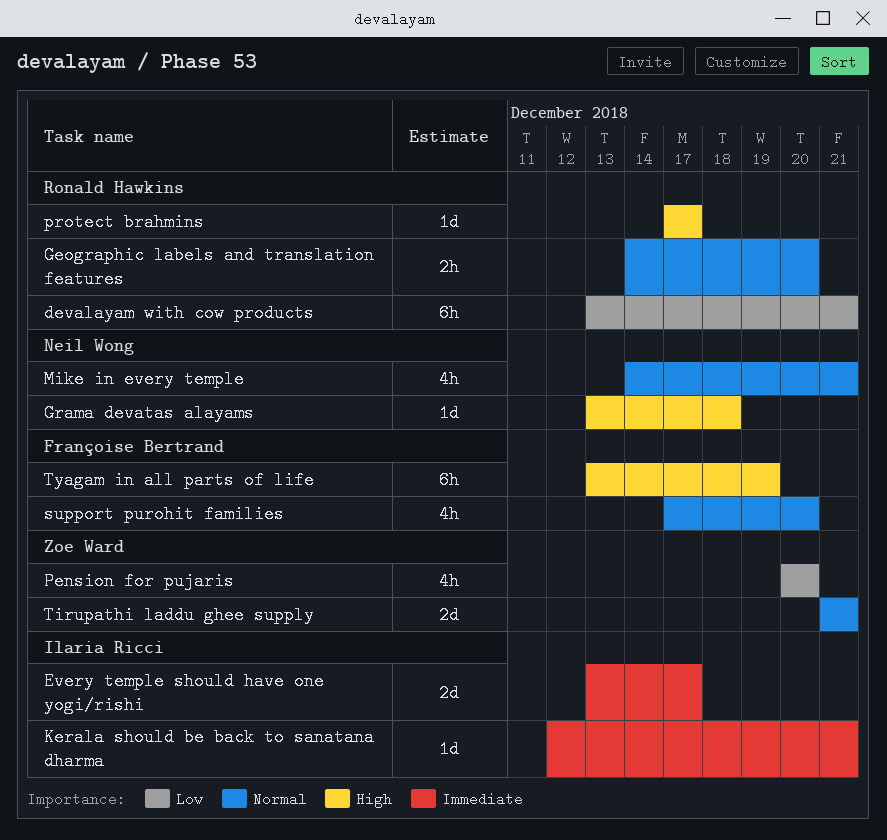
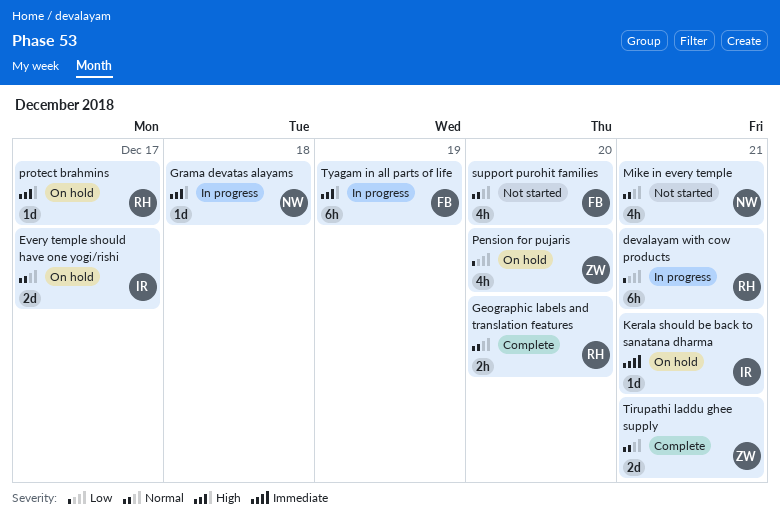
Every temple should have one yogi/rishi, priority: Immediate -> Normal

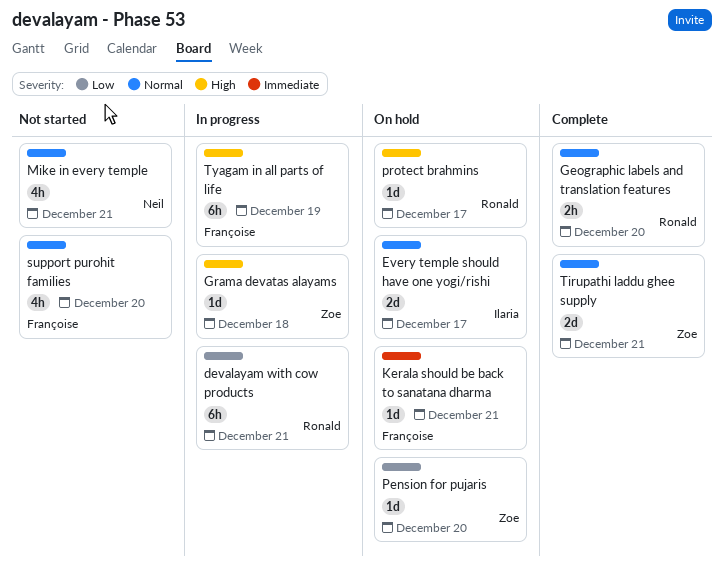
Grama devatas alayams, owner: Neil -> Zoe
Kerala should be back to sanatana dharma, owner: Ilaria -> Françoise
Pension for pujaris, estimate: 4h -> 1d

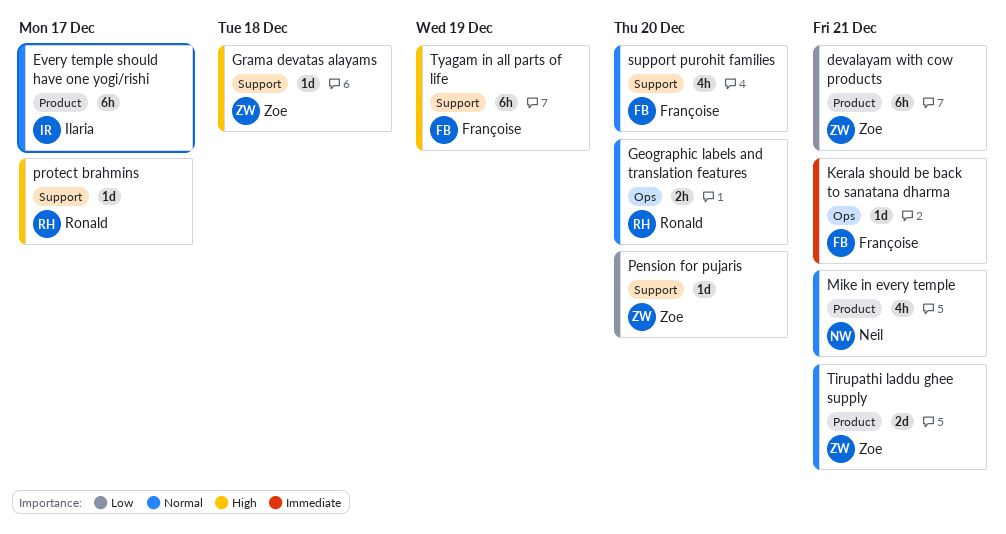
devalayam with cow products, owner: Ronald -> Zoe
Every temple should have one yogi/rishi, estimate: 2d -> 6h

